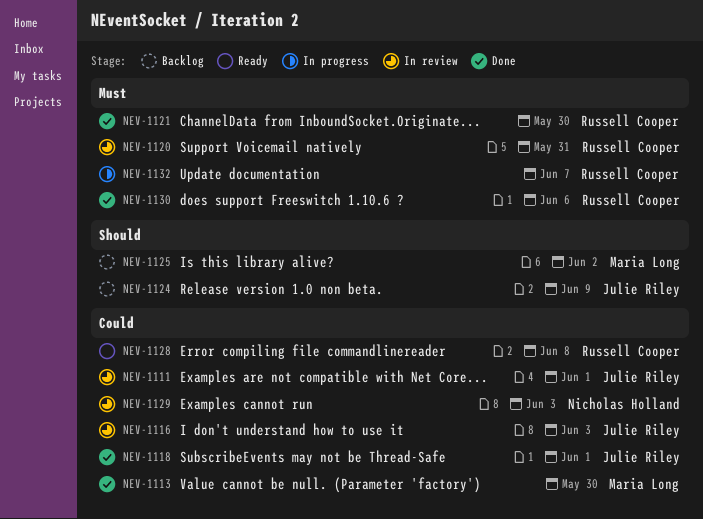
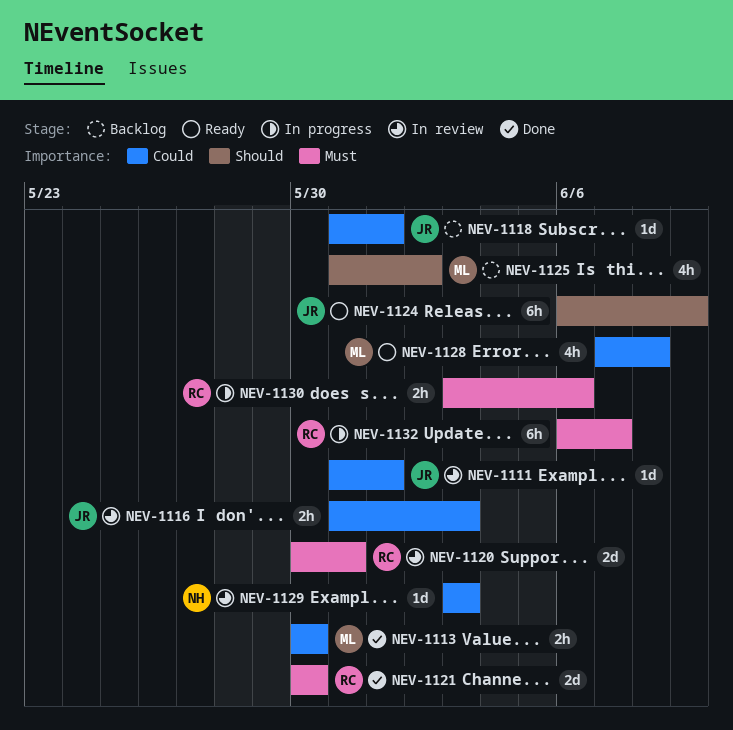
NEV-1118, status: Done -> Backlog
NEV-1124, status: Backlog -> Ready
NEV-1128, owner: Russell Cooper -> Maria Long
NEV-1130, status: Done -> In progress

